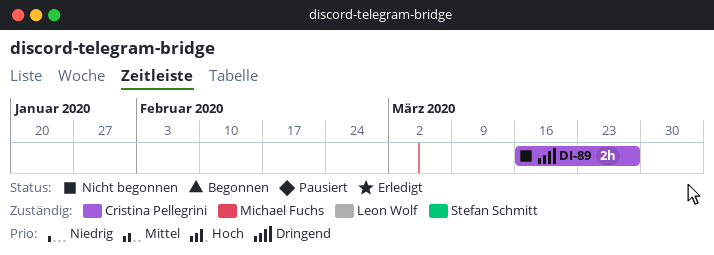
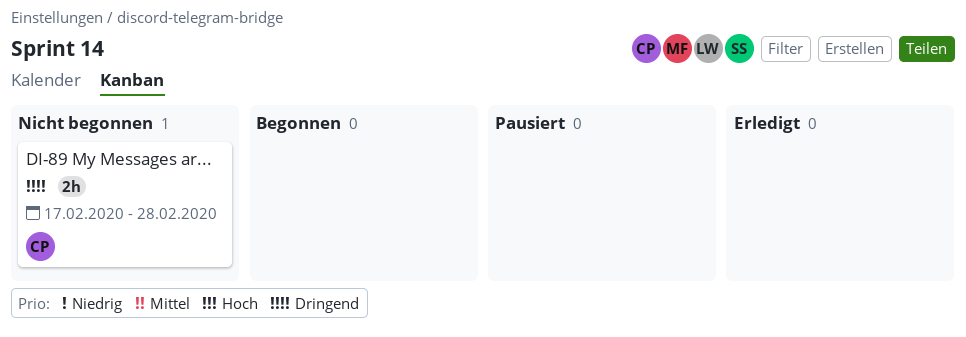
DI-89, start: Mar 16 -> Feb 17
DI-89, due: Mar 27 -> Feb 28

